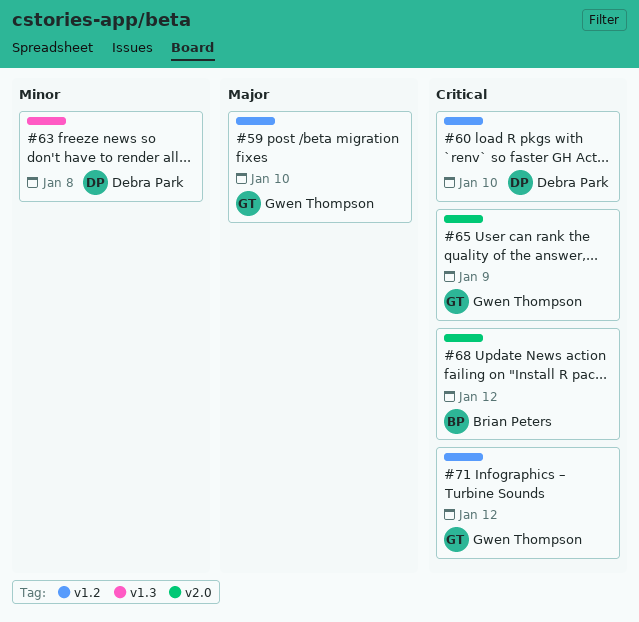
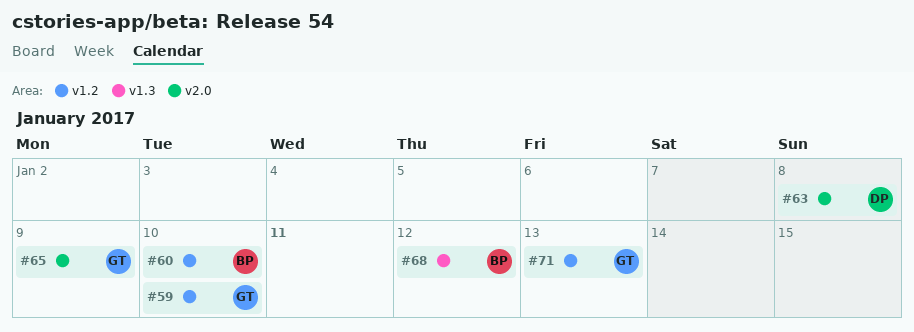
#60, owner: Debra Park -> Brian Peters
#63, label: v1.3 -> v2.0
#68, label: v2.0 -> v1.3
#71, due: Jan 12 -> Jan 13

